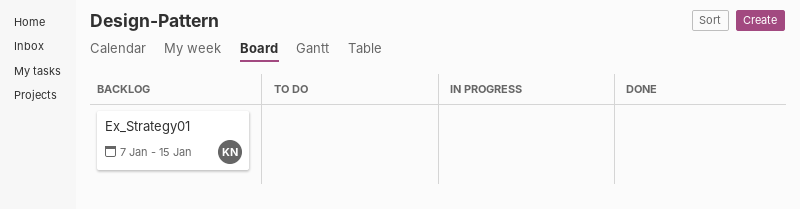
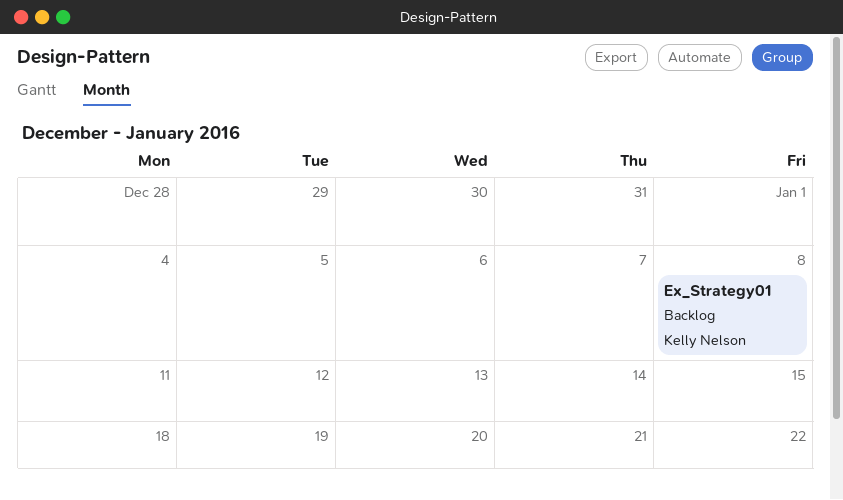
Ex_Strategy01, due: Jan 15 -> Jan 8

